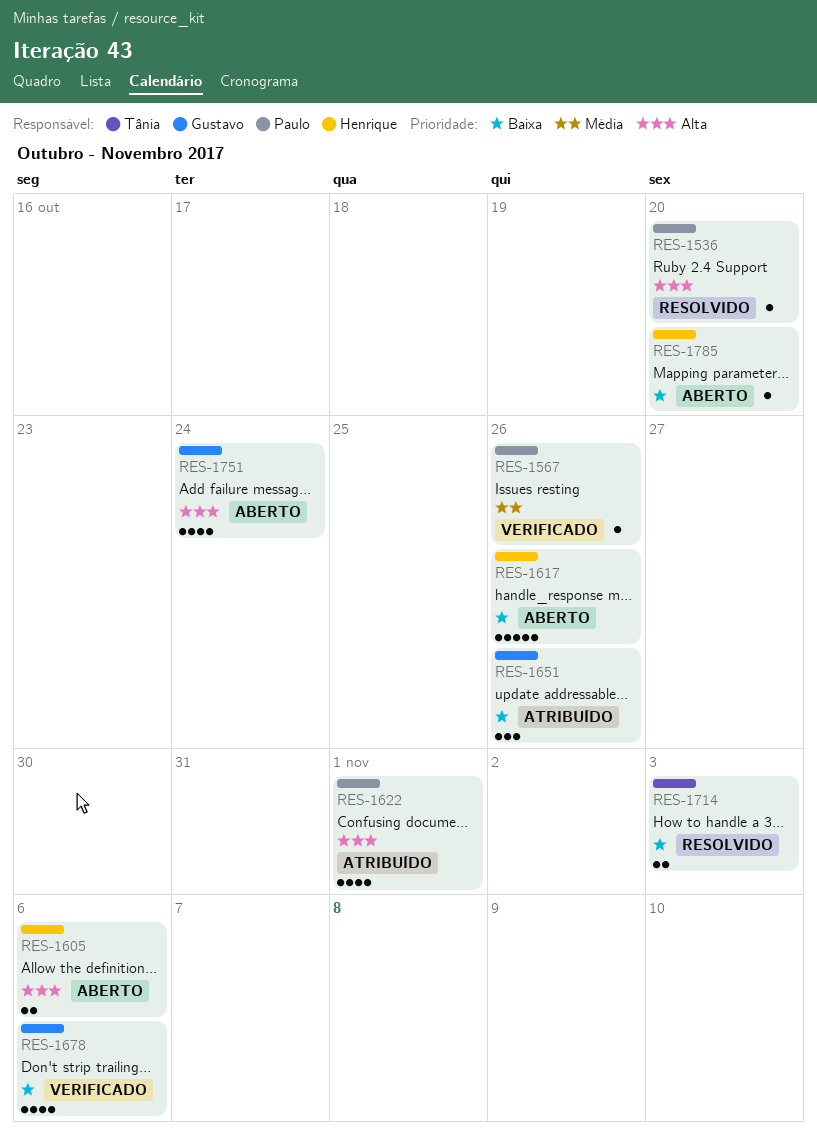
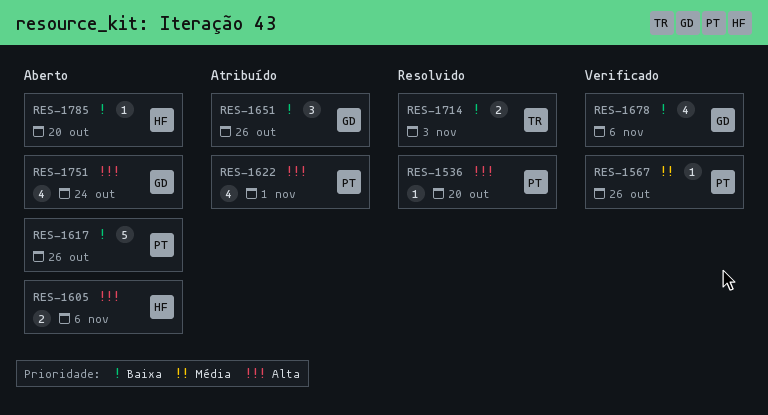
RES-1617, owner: Henrique -> Paulo

